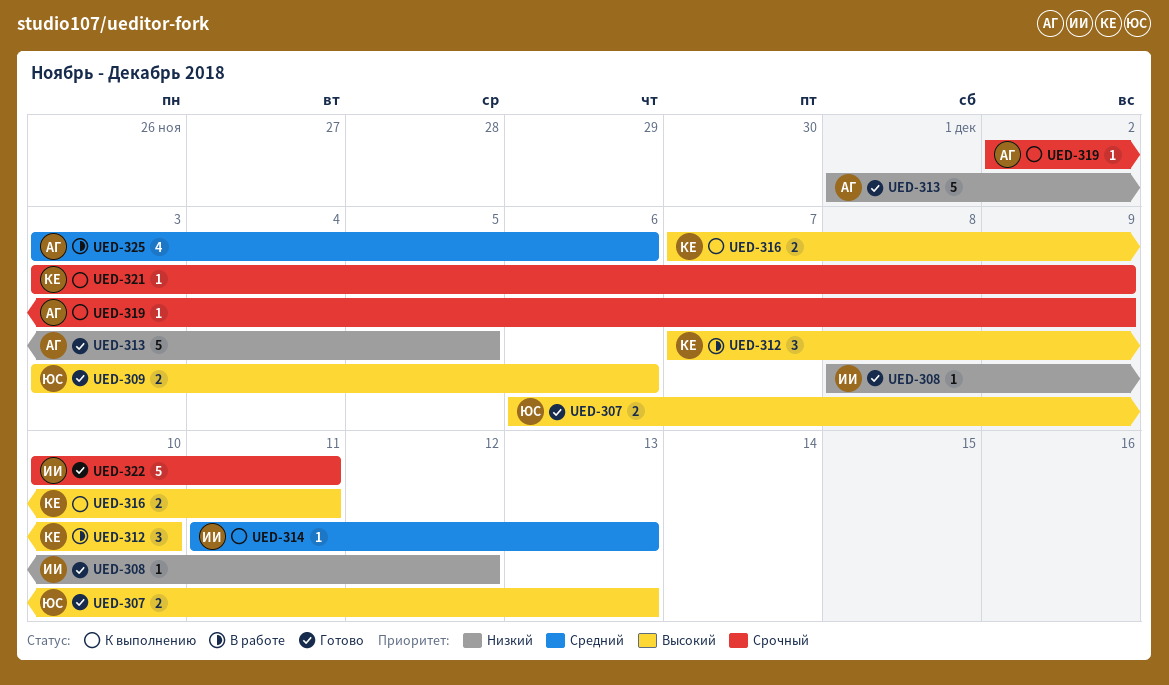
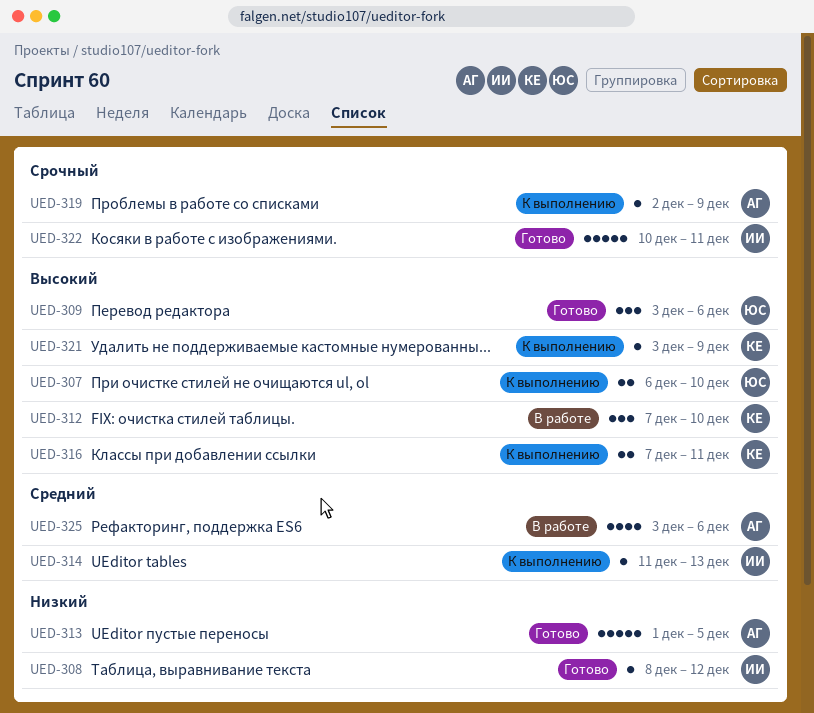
UED-307, status: Готово -> К выполнению
UED-307, due: Dec 13 -> Dec 10
UED-309, estimate: 2 -> 3
UED-321, priority: Срочный -> Высокий

